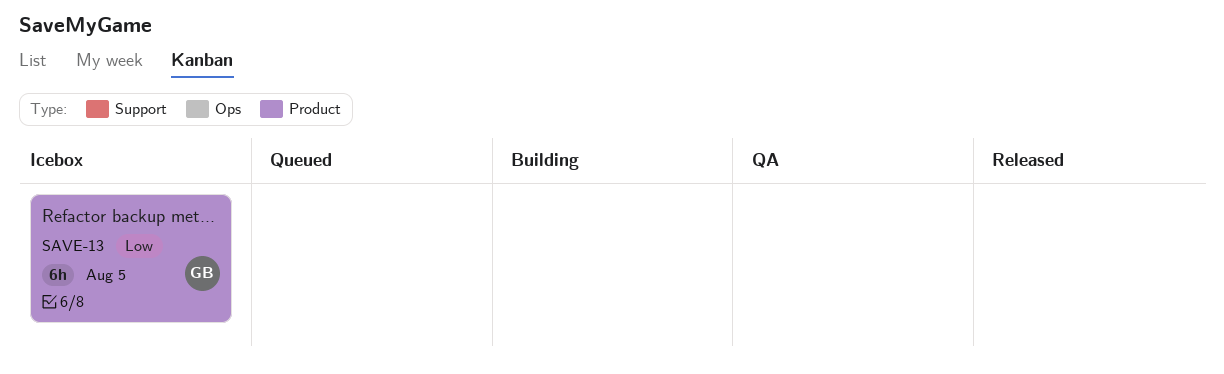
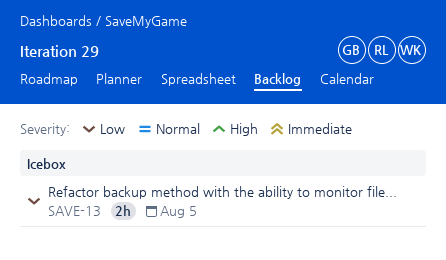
SAVE-13, estimate: 6h -> 2h

